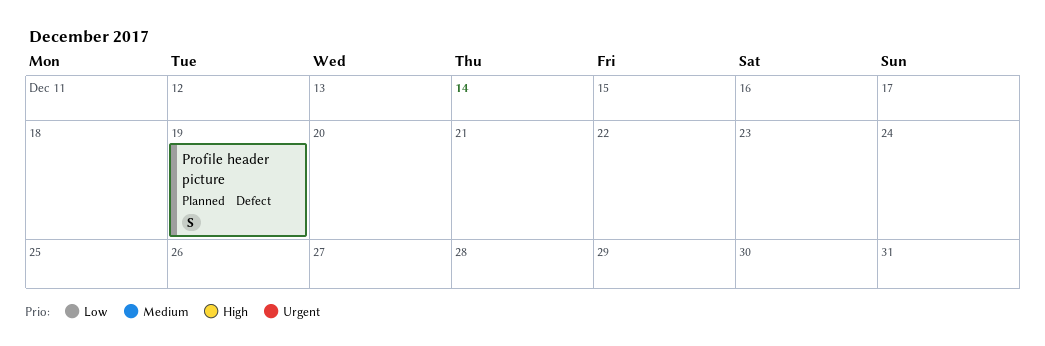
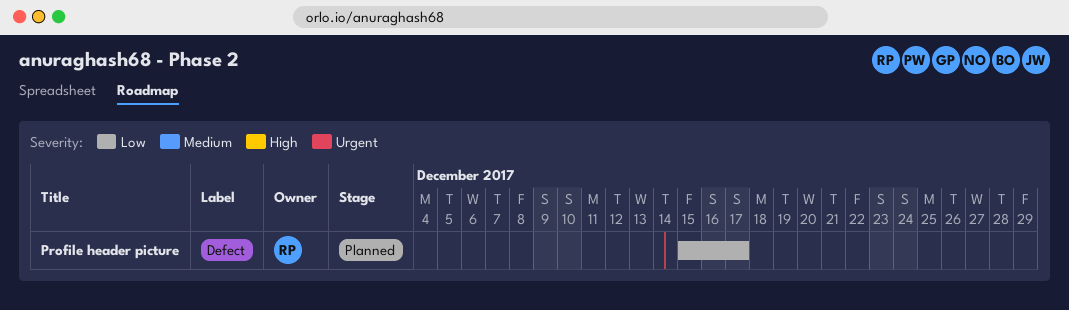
Profile header picture, due: Dec 19 -> Dec 17

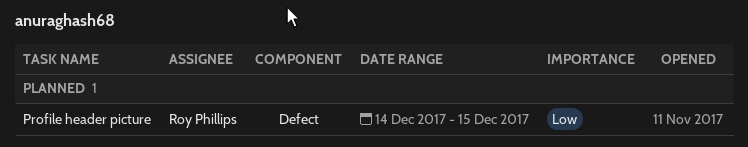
Profile header picture, start: Dec 15 -> Dec 14
Profile header picture, due: Dec 17 -> Dec 15

